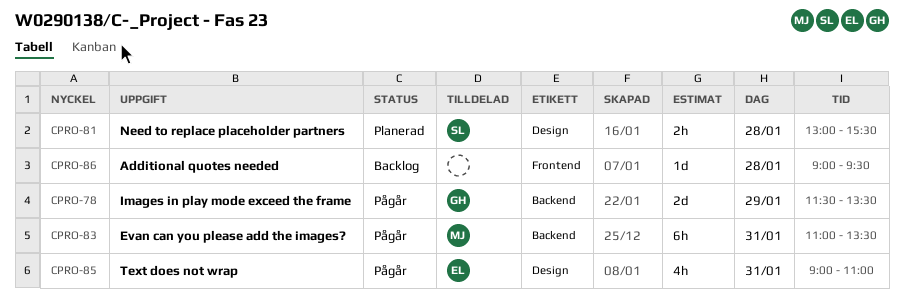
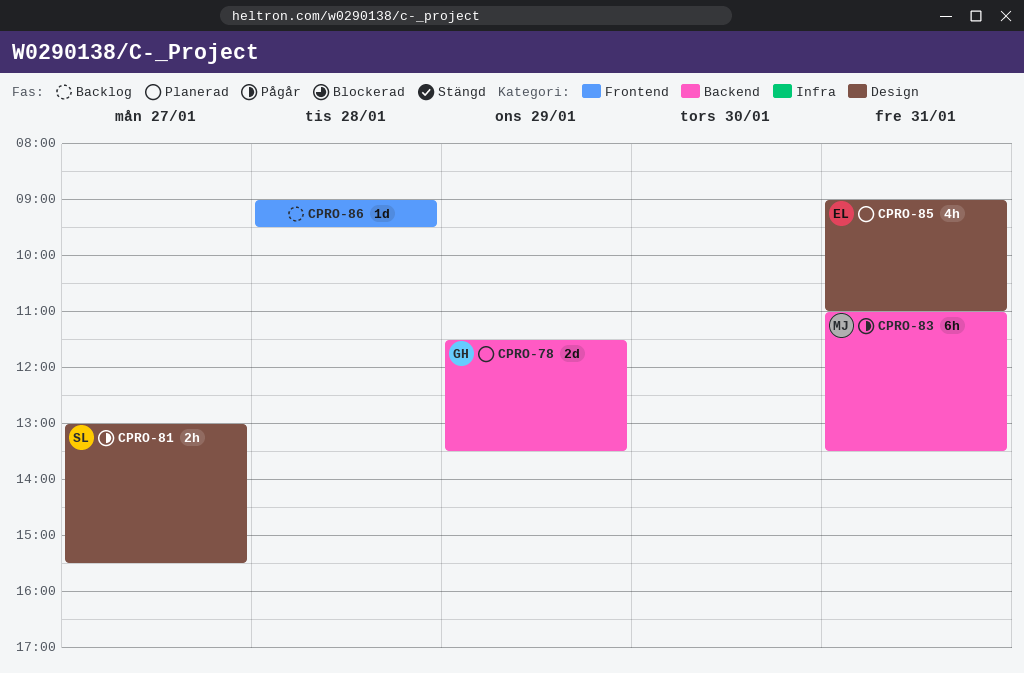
CPRO-78, status: Pågår -> Planerad
CPRO-81, status: Planerad -> Pågår
CPRO-81, day: Jan 28 -> Jan 27
CPRO-85, status: Pågår -> Planerad

